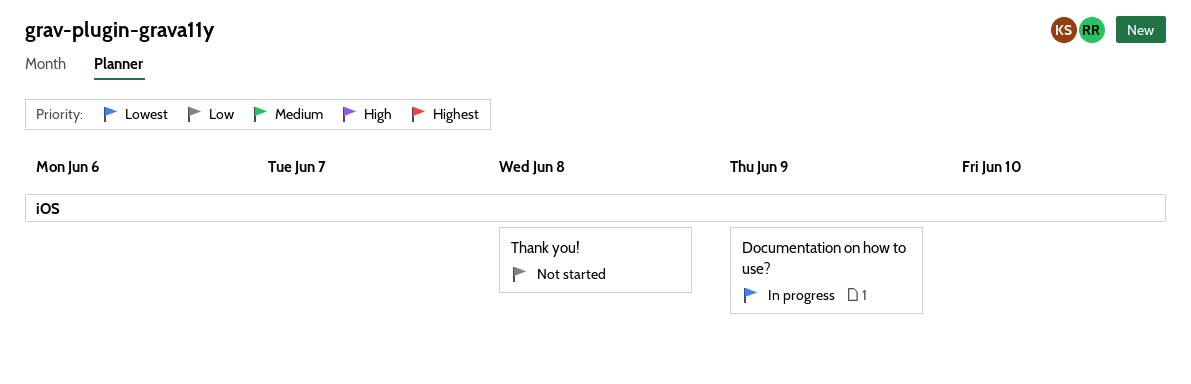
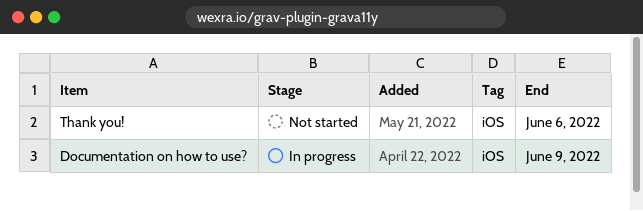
Thank you!, due: Jun 8 -> Jun 6

